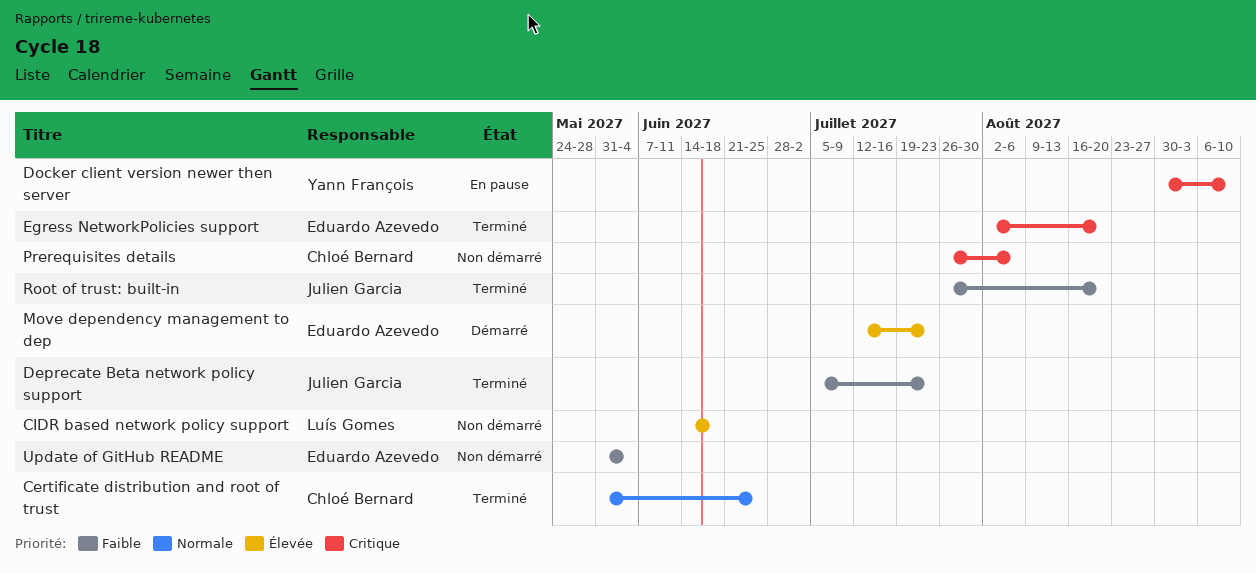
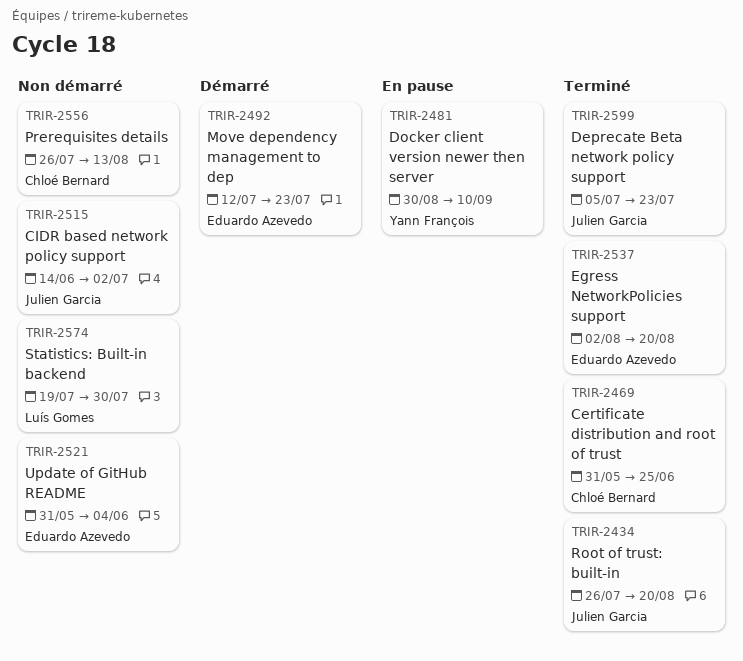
CIDR based network policy support, owner: Luís Gomes -> Julien Garcia
CIDR based network policy support, due: Jun 18 -> Jul 2
Prerequisites details, due: Aug 6 -> Aug 13
Statistics: Built-in backend: none -> present

